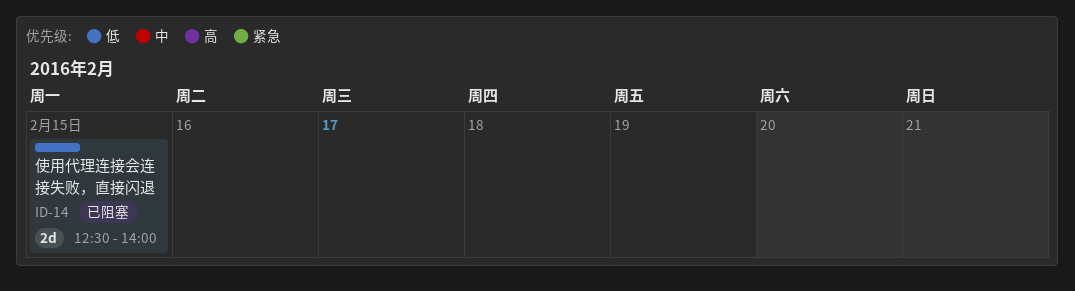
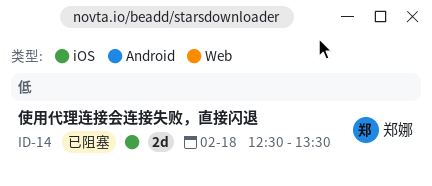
ID-14, day: Feb 15 -> Feb 18
ID-14, ends: 14:00 -> 13:30

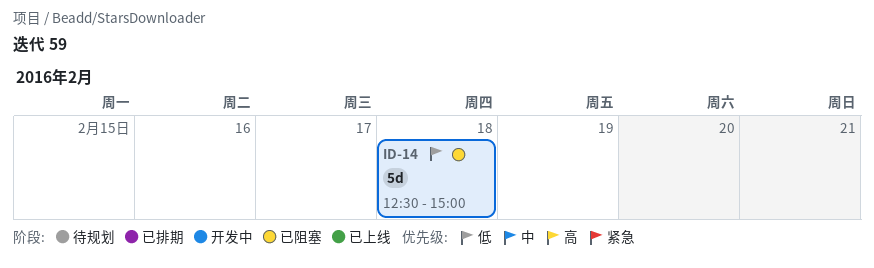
ID-14, estimate: 2d -> 5d
ID-14, ends: 13:30 -> 15:00

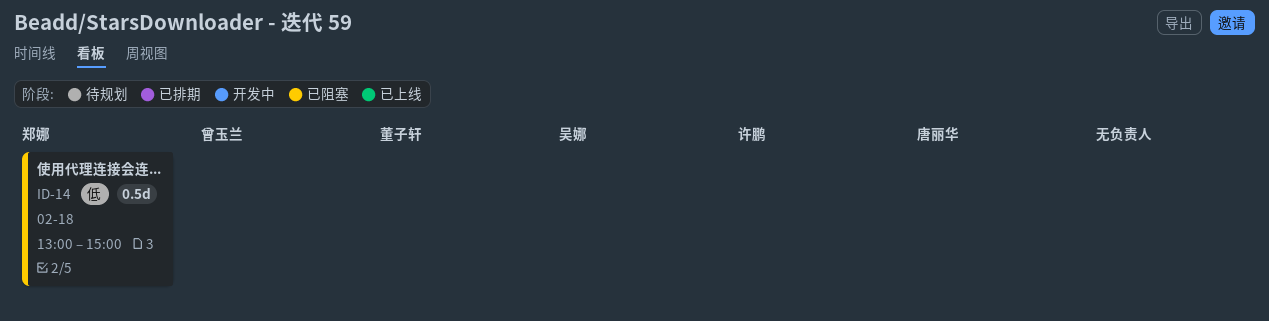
ID-14, estimate: 5d -> 0.5d
ID-14, begins: 12:30 -> 13:00

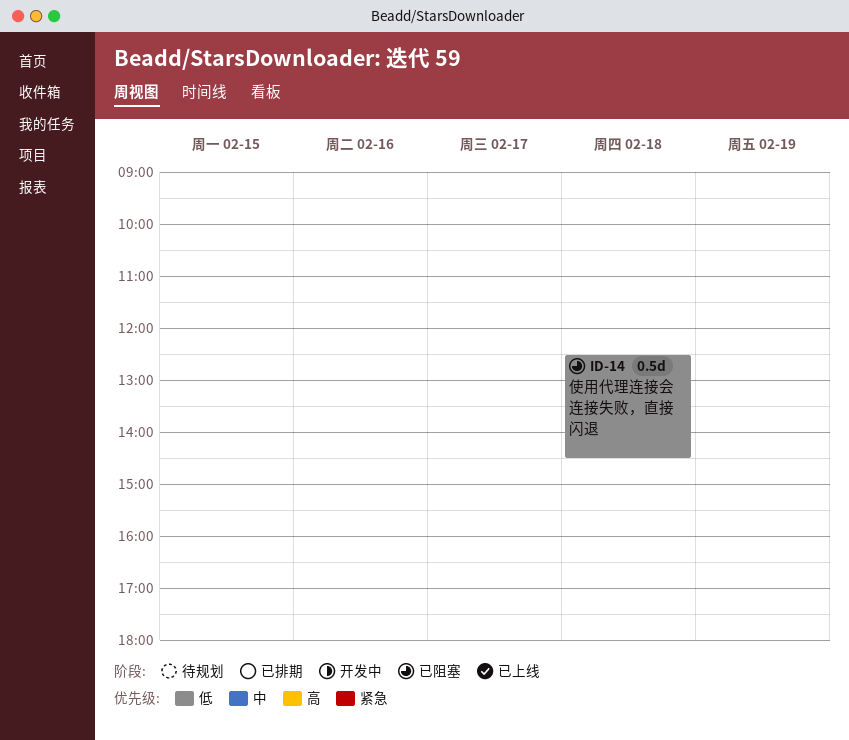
ID-14, begins: 13:00 -> 12:30
ID-14, ends: 15:00 -> 14:30

